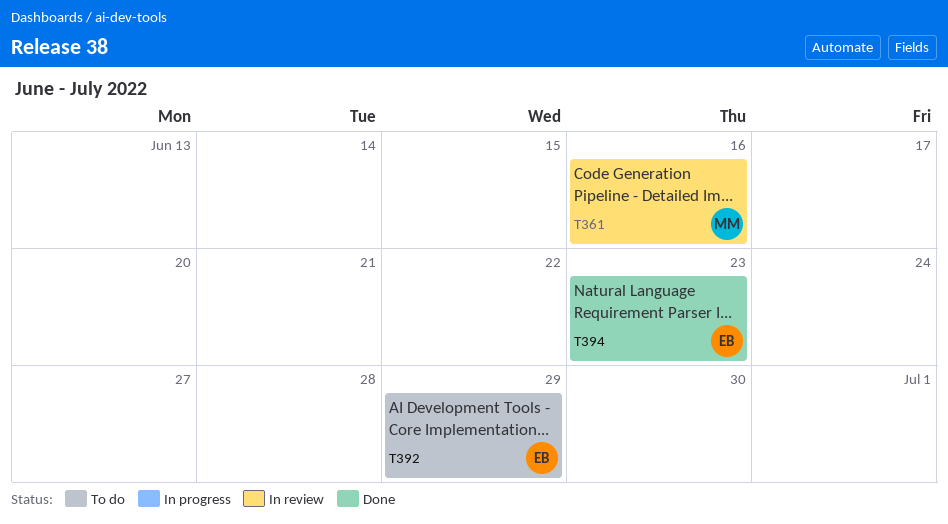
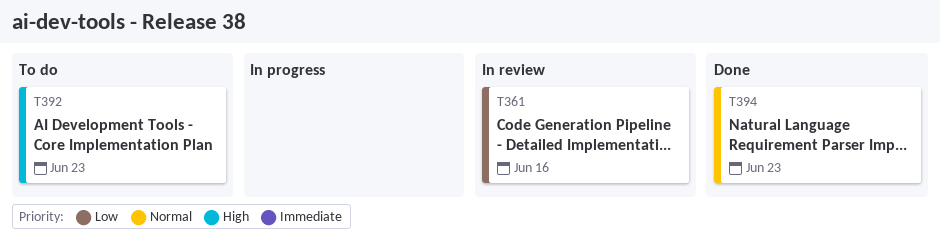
T392, due: Jun 29 -> Jun 23

